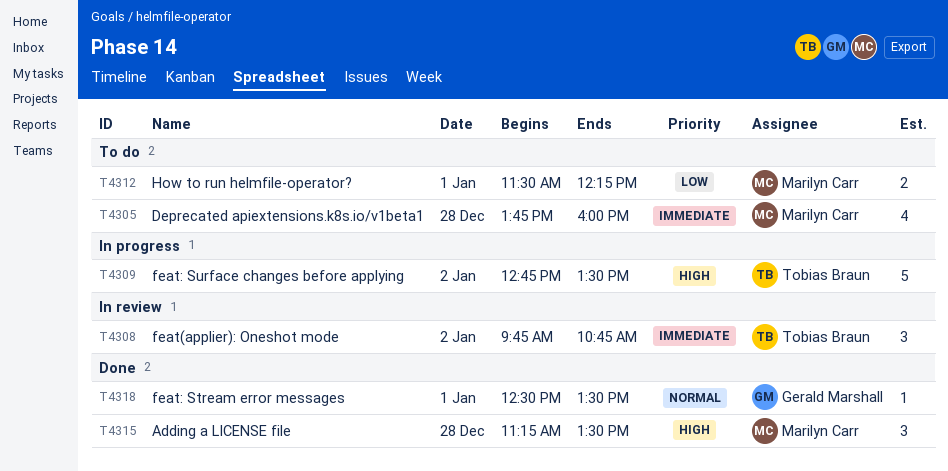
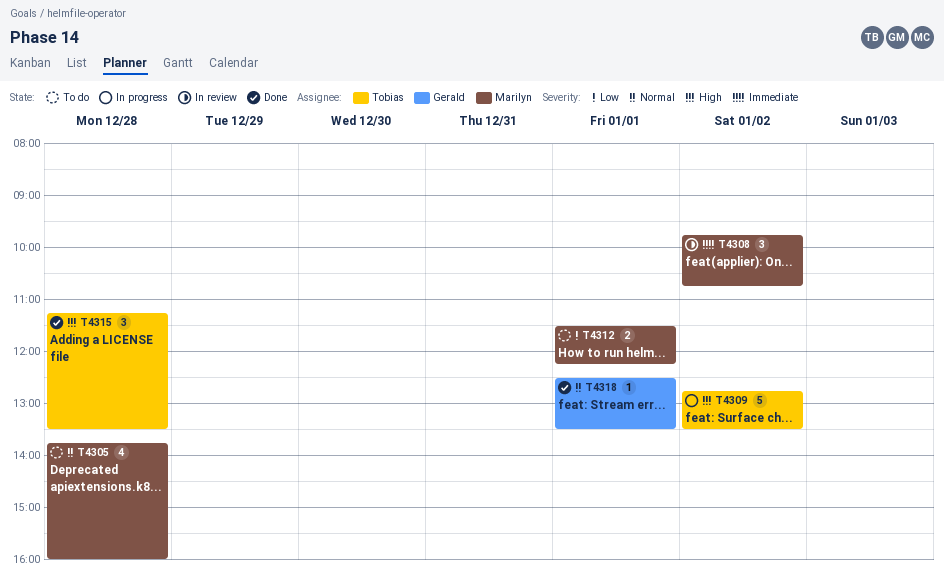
T4305, priority: Immediate -> Normal
T4308, owner: Tobias Braun -> Marilyn Carr
T4315, owner: Marilyn Carr -> Tobias Braun

